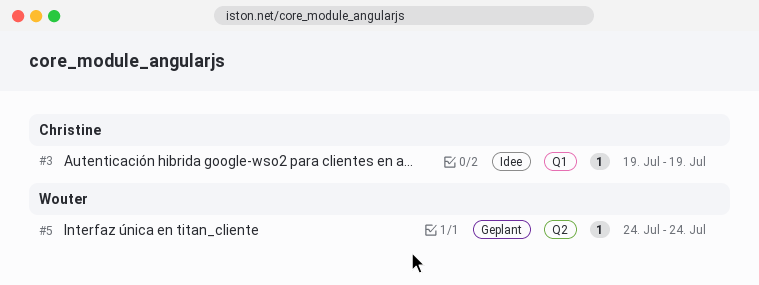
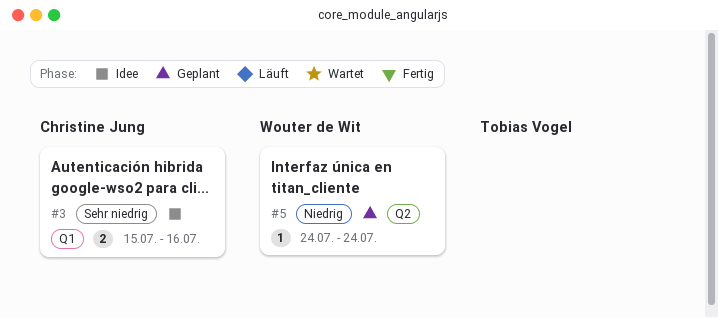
#3, estimate: 1 -> 2
#3, start: Jul 19 -> Jul 15
#3, due: Jul 19 -> Jul 16

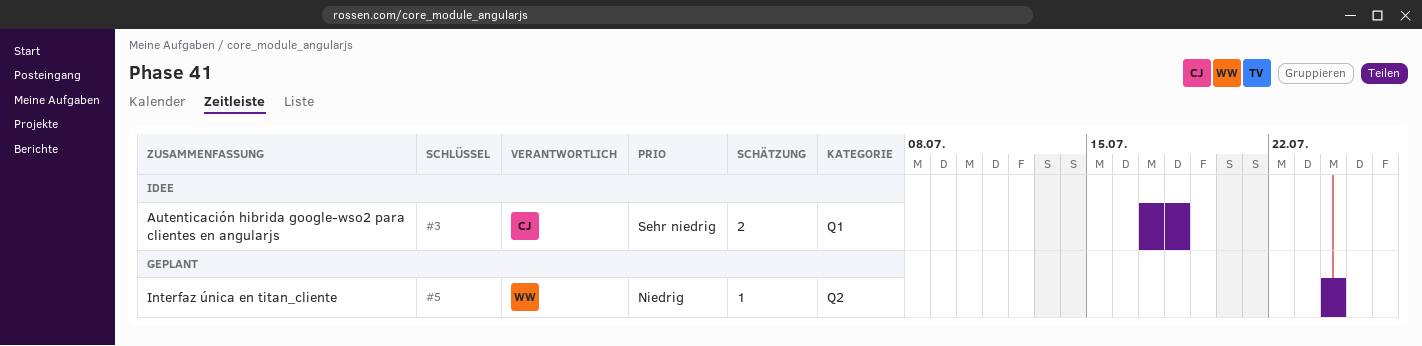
#3, start: Jul 15 -> Jul 17
#3, due: Jul 16 -> Jul 18

